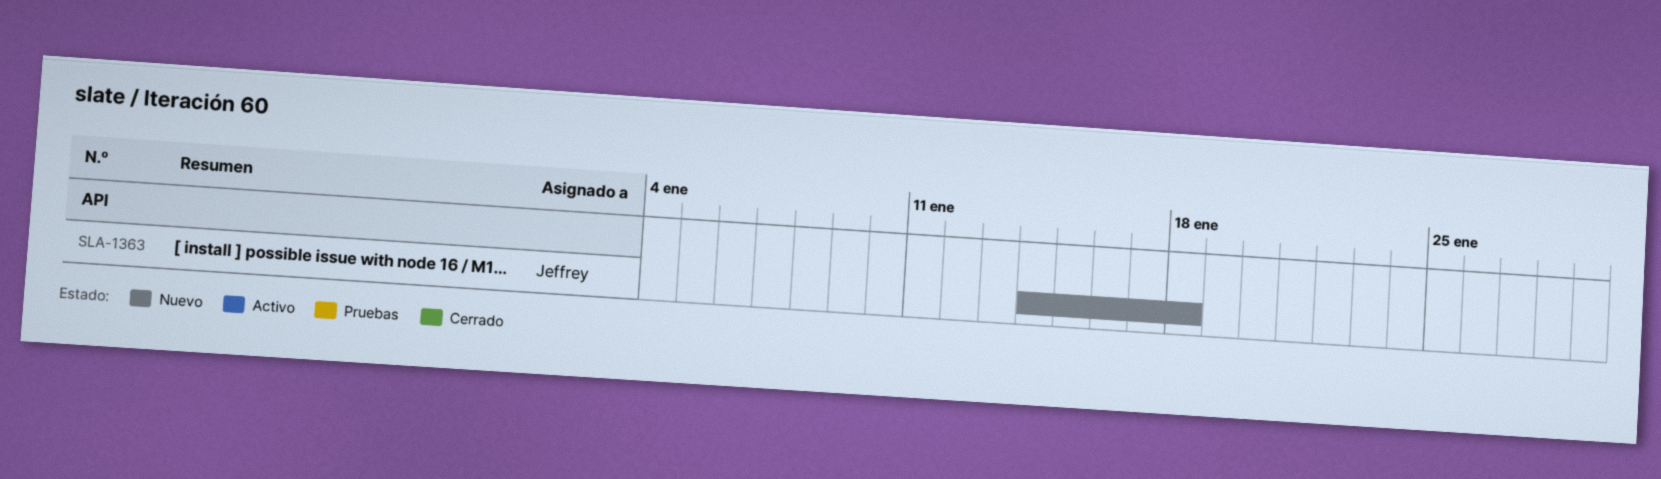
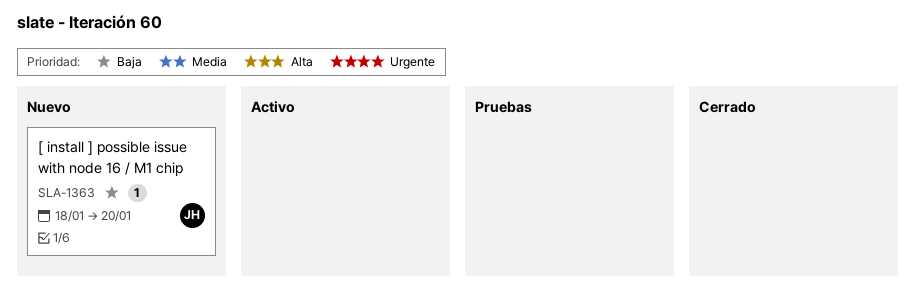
SLA-1363, start: Jan 14 -> Jan 18
SLA-1363, due: Jan 18 -> Jan 20

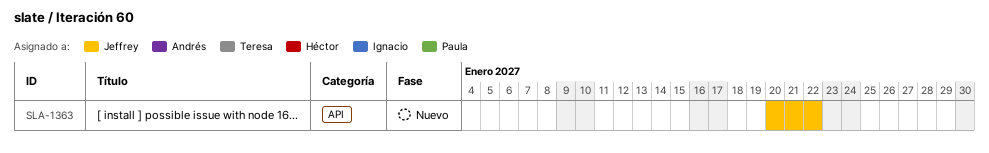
SLA-1363, start: Jan 18 -> Jan 20
SLA-1363, due: Jan 20 -> Jan 22

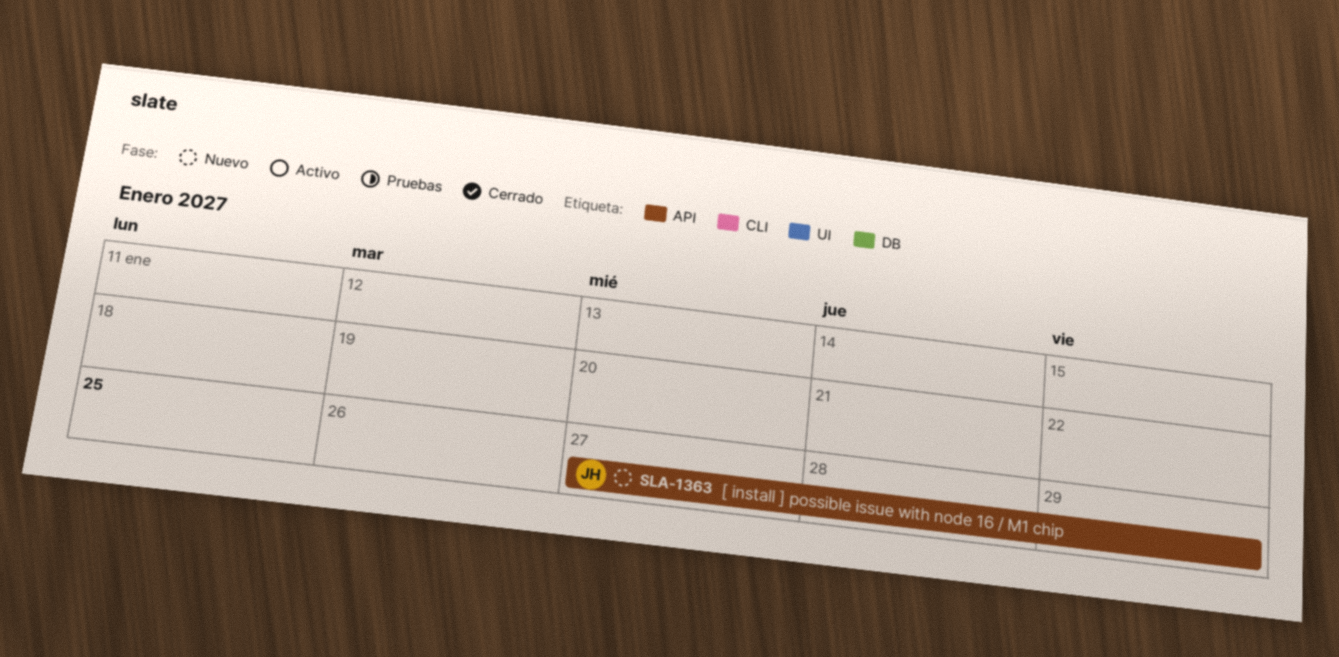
SLA-1363, start: Jan 20 -> Jan 27
SLA-1363, due: Jan 22 -> Jan 29

